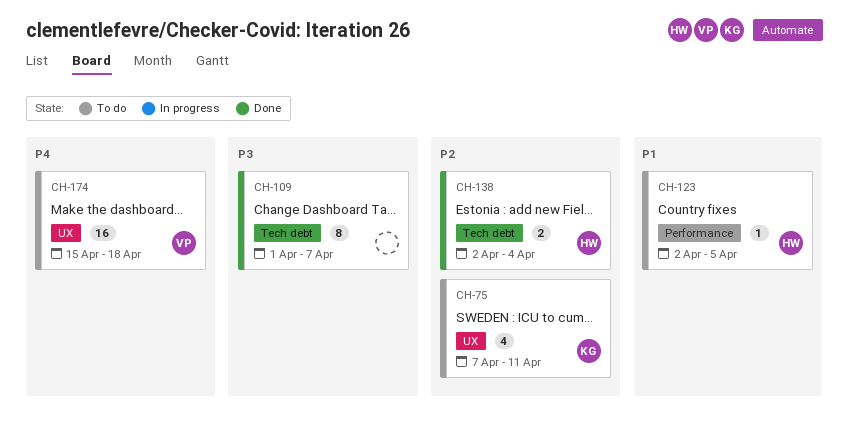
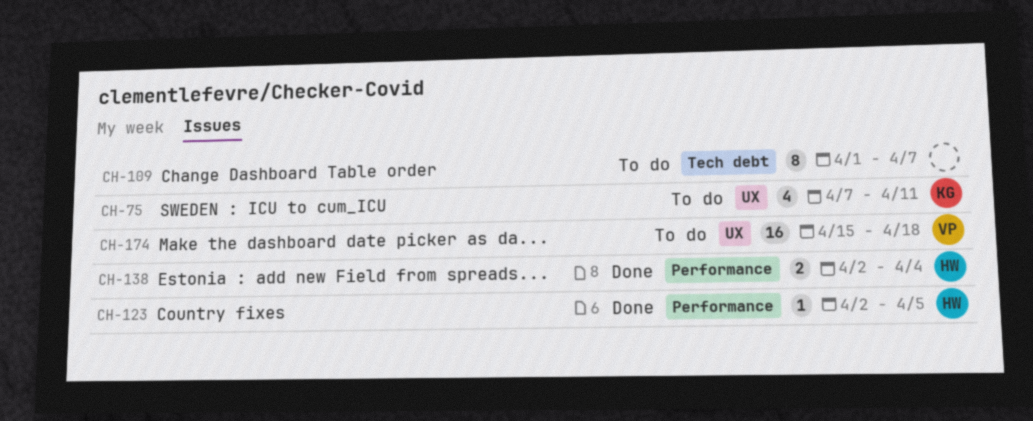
CH-109, status: Done -> To do
CH-123, status: To do -> Done
CH-138, label: Tech debt -> Performance

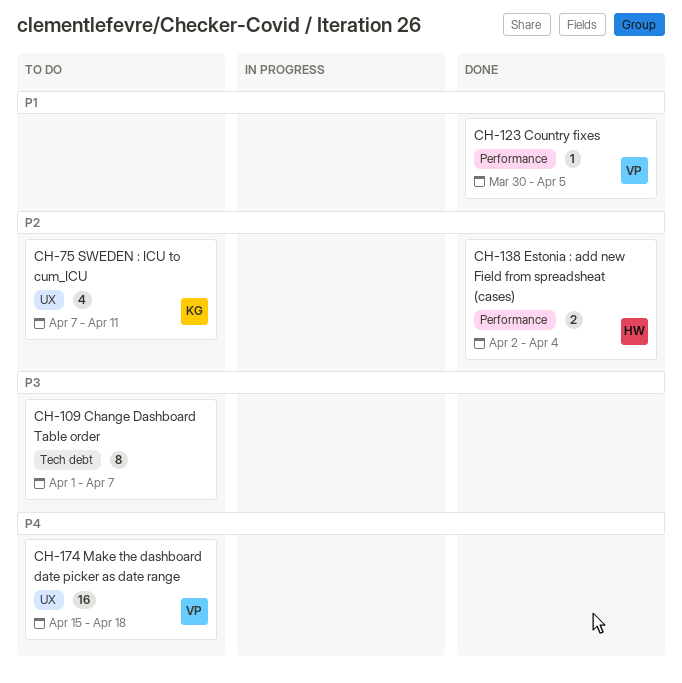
CH-123, owner: HW -> VP
CH-123, start: Apr 2 -> Mar 30

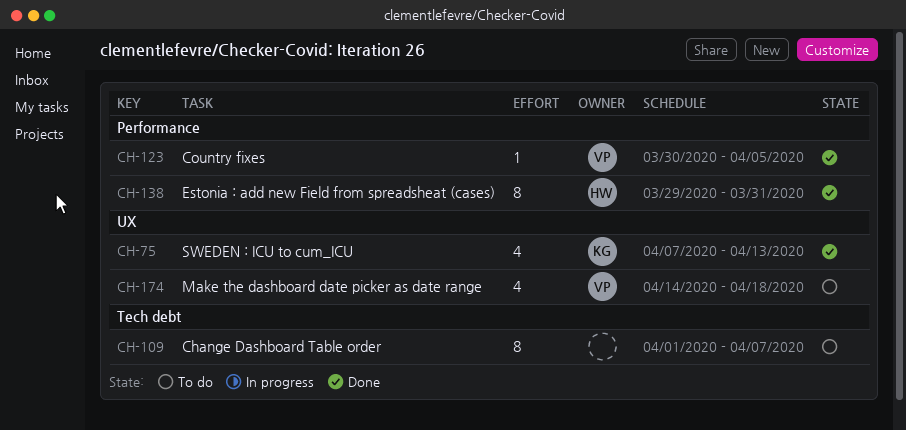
CH-75, status: To do -> Done
CH-75, due: Apr 11 -> Apr 13
CH-138, estimate: 2 -> 8
CH-138, start: Apr 2 -> Mar 29
CH-138, due: Apr 4 -> Mar 31
CH-174, estimate: 16 -> 4
CH-174, start: Apr 15 -> Apr 14

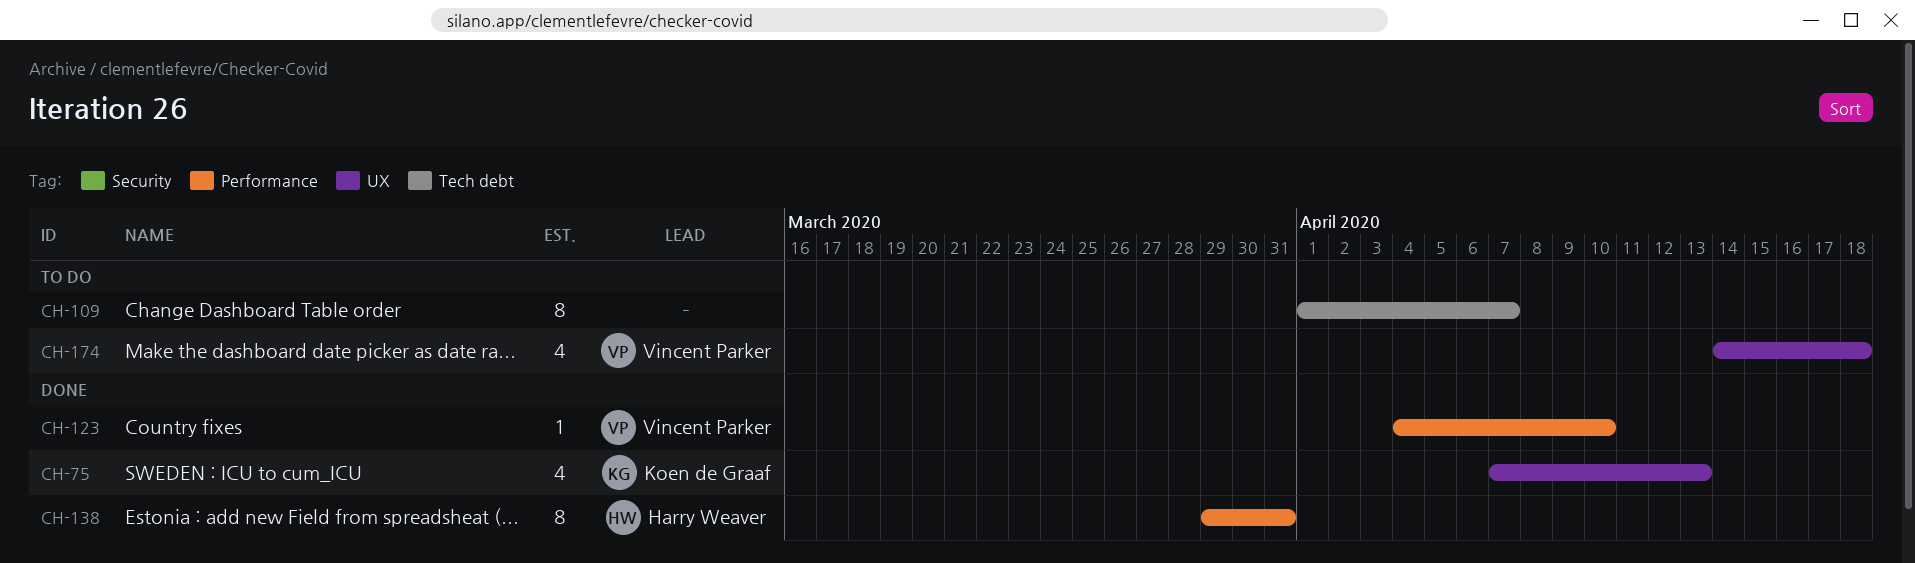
CH-123, start: Mar 30 -> Apr 4
CH-123, due: Apr 5 -> Apr 10

